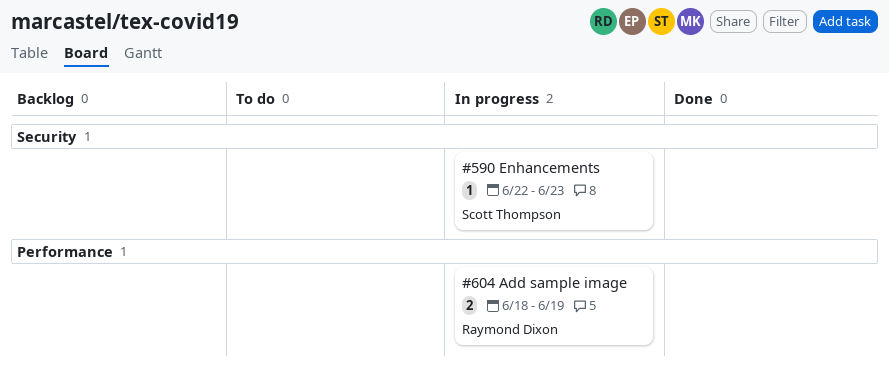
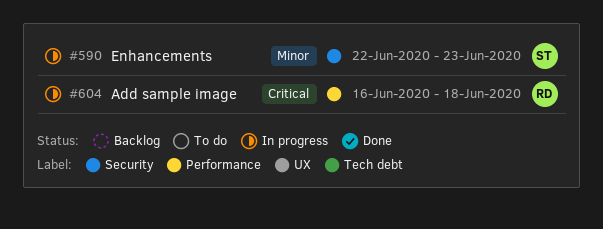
#604, start: Jun 18 -> Jun 16
#604, due: Jun 19 -> Jun 18

